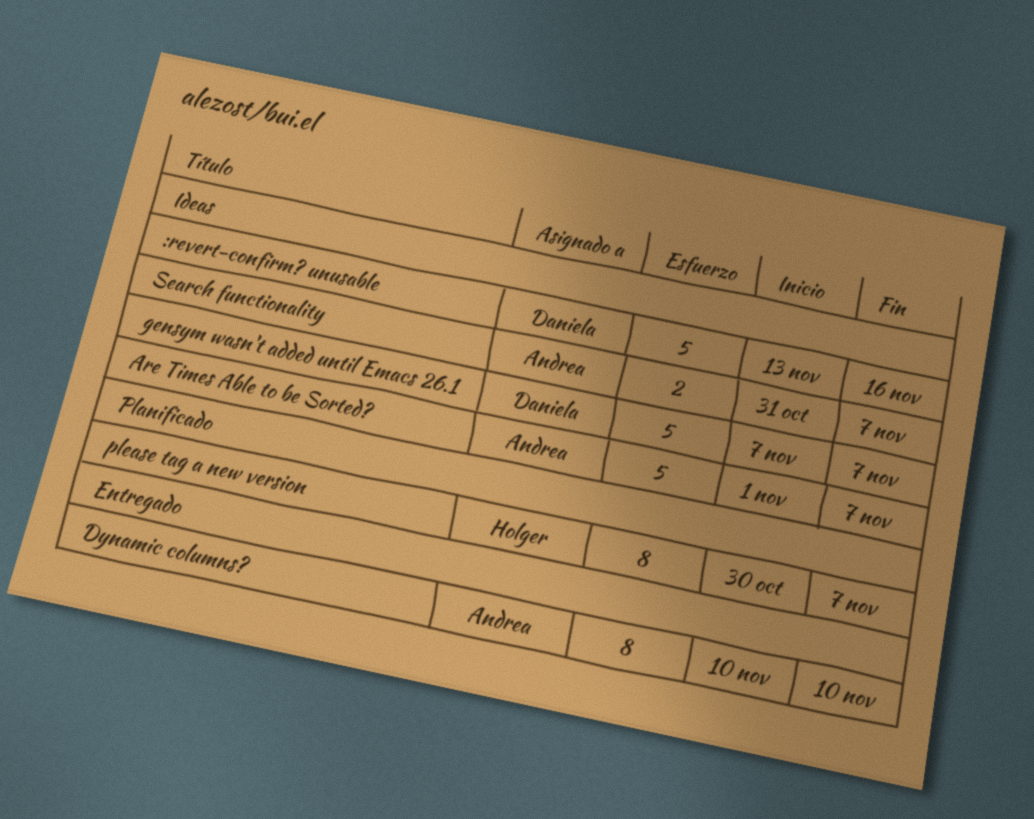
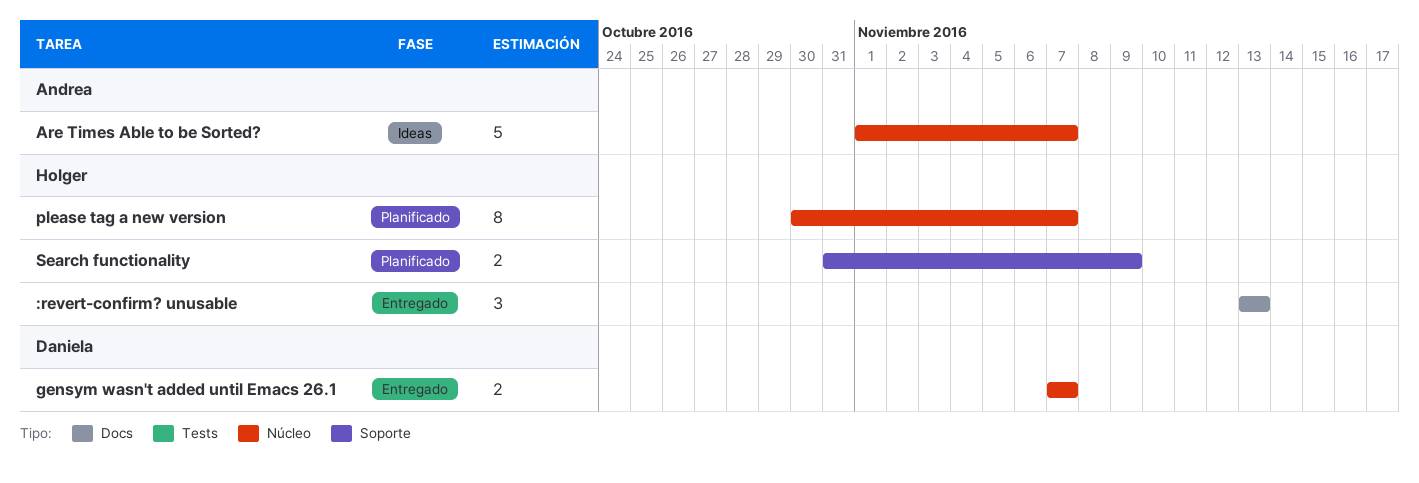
:revert-confirm? unusable, status: Ideas -> Entregado
:revert-confirm? unusable, owner: Daniela -> Holger
:revert-confirm? unusable, estimate: 5 -> 3
:revert-confirm? unusable, due: Nov 16 -> Nov 13
Dynamic columns?: present -> none
gensym wasn't added until Emacs 26.1, status: Ideas -> Entregado
gensym wasn't added until Emacs 26.1, estimate: 5 -> 2
Search functionality, status: Ideas -> Planificado
Search functionality, owner: Andrea -> Holger
Search functionality, due: Nov 7 -> Nov 9

